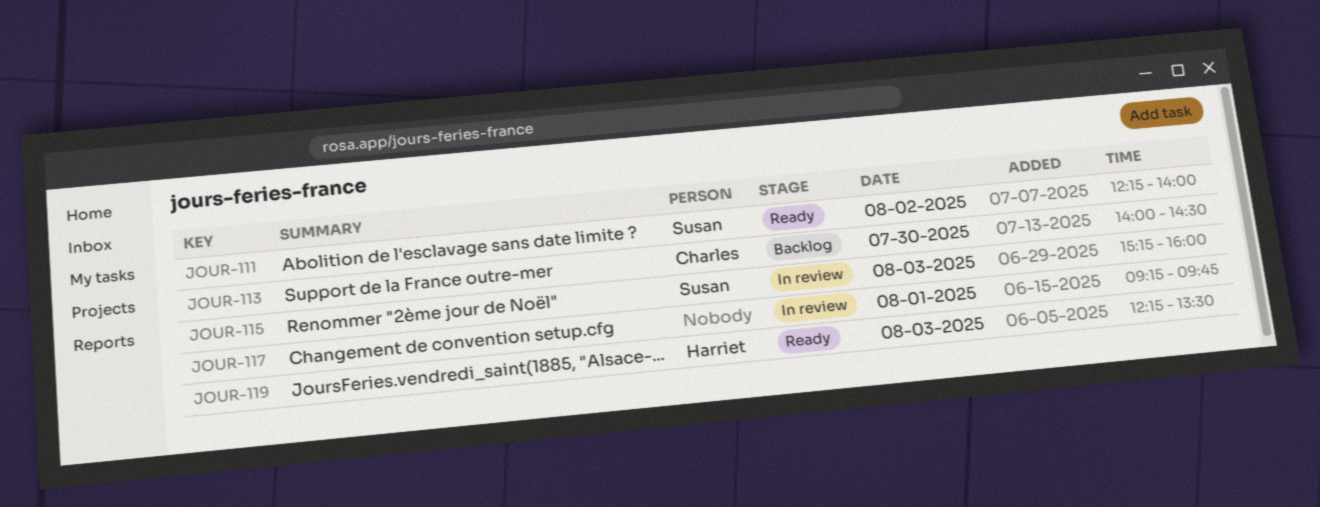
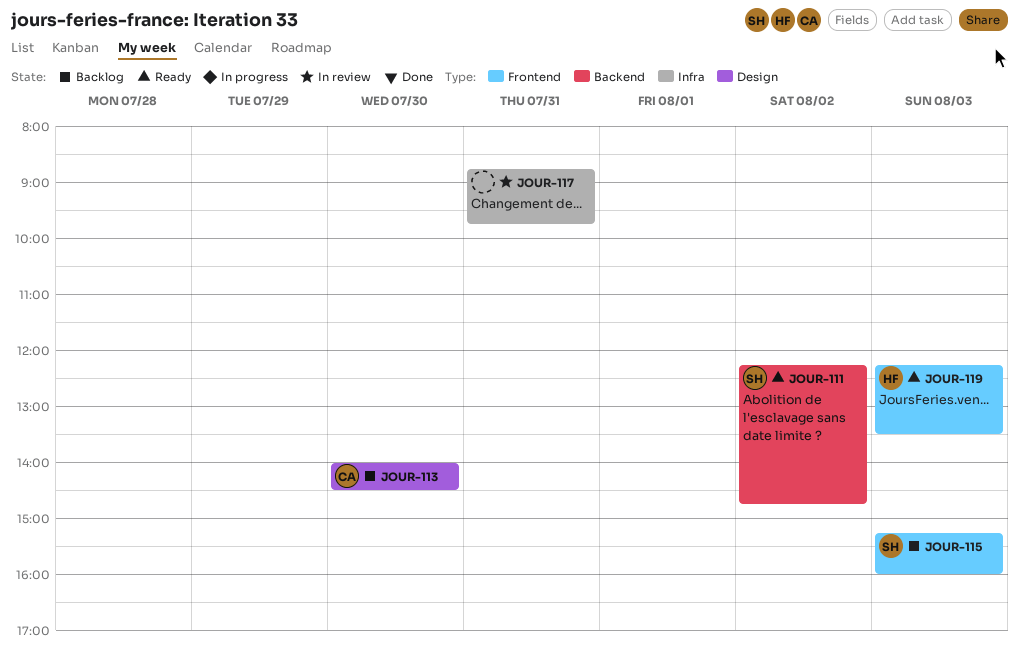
JOUR-111, ends: 14:00 -> 14:45
JOUR-115, status: In review -> Backlog
JOUR-117, day: Aug 1 -> Jul 31
JOUR-117, begins: 09:15 -> 08:45

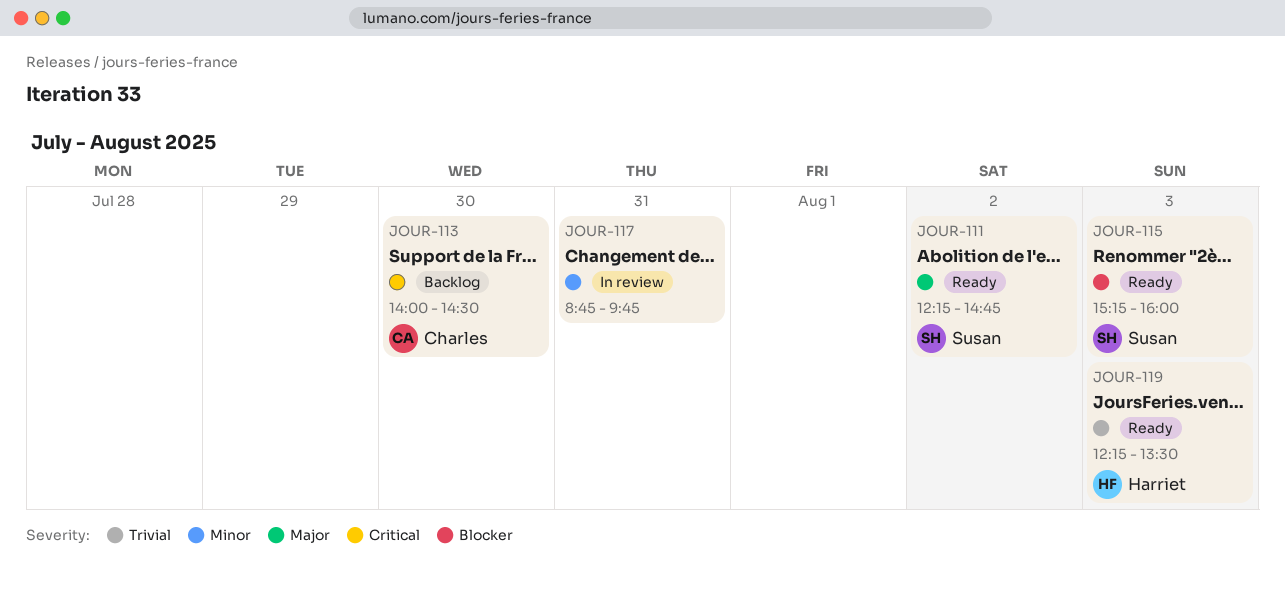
JOUR-115, status: Backlog -> Ready

